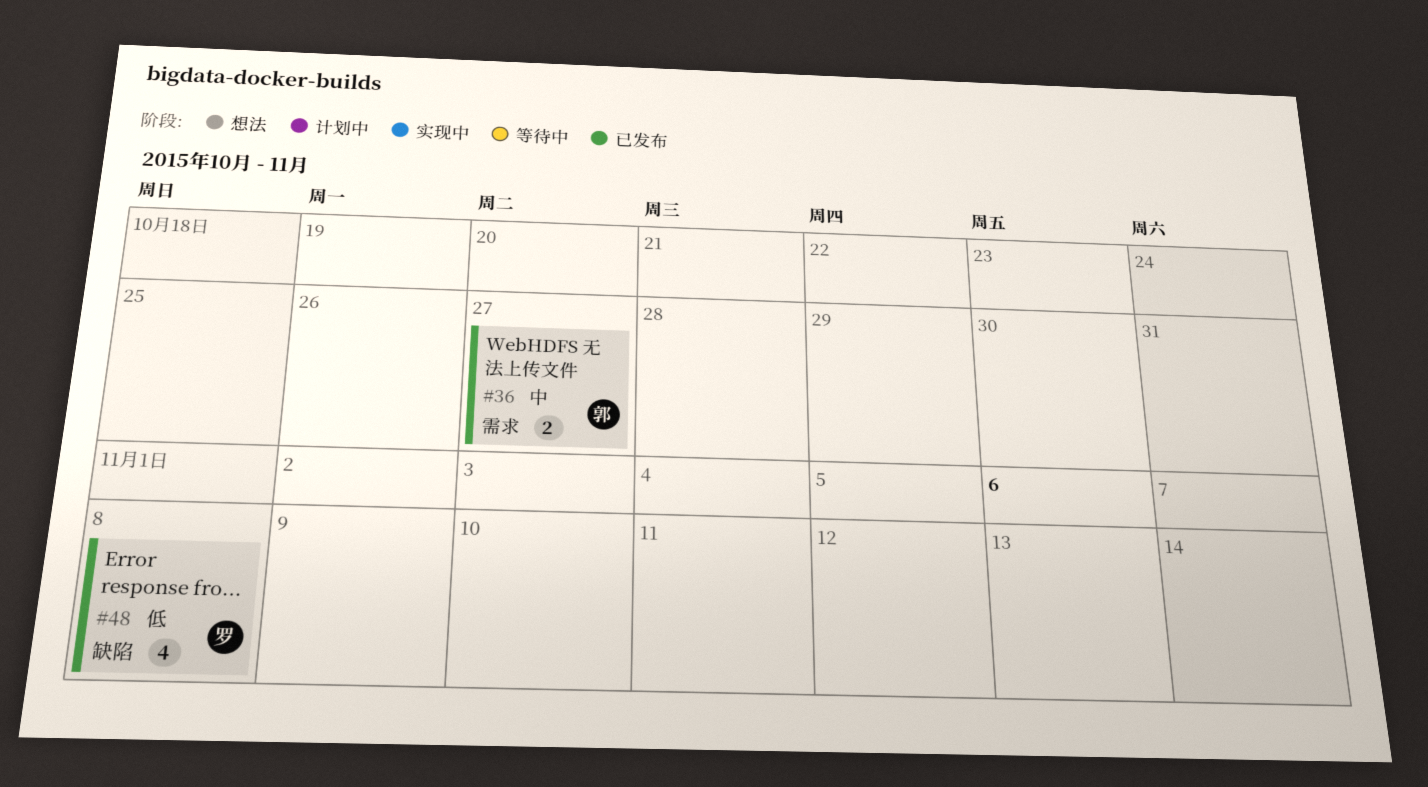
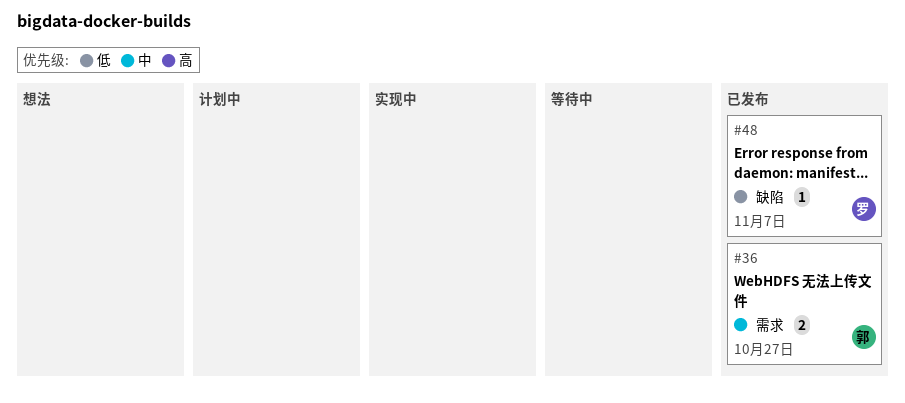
#48, estimate: 4 -> 1
#48, due: Nov 8 -> Nov 7

